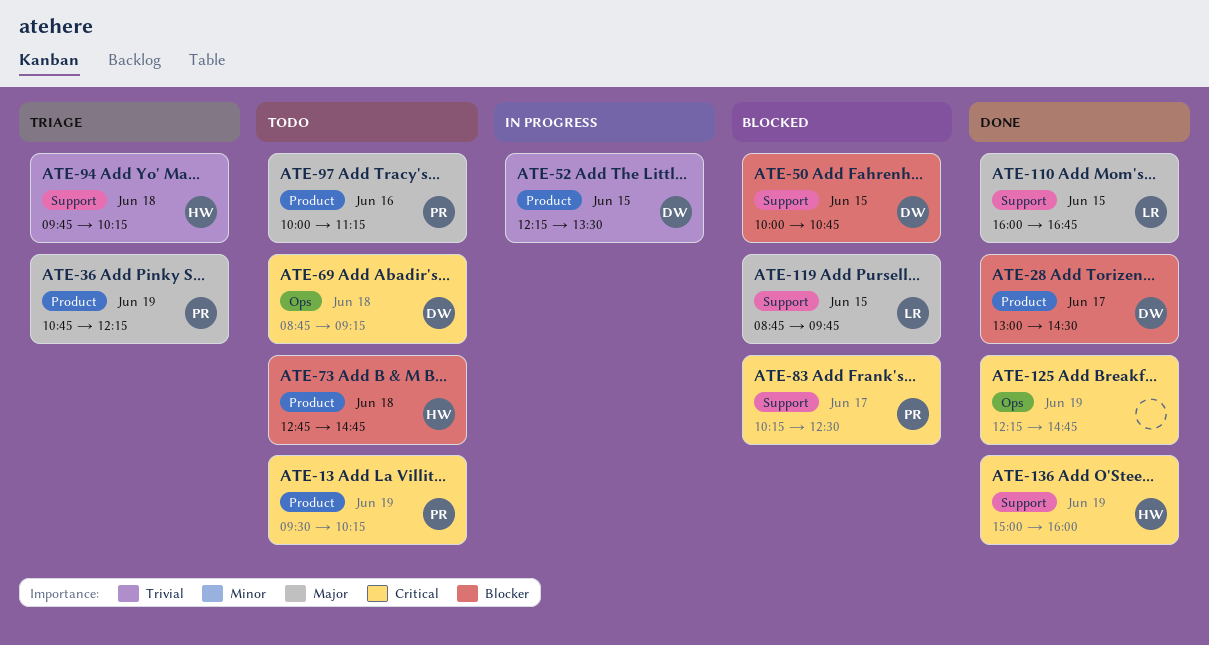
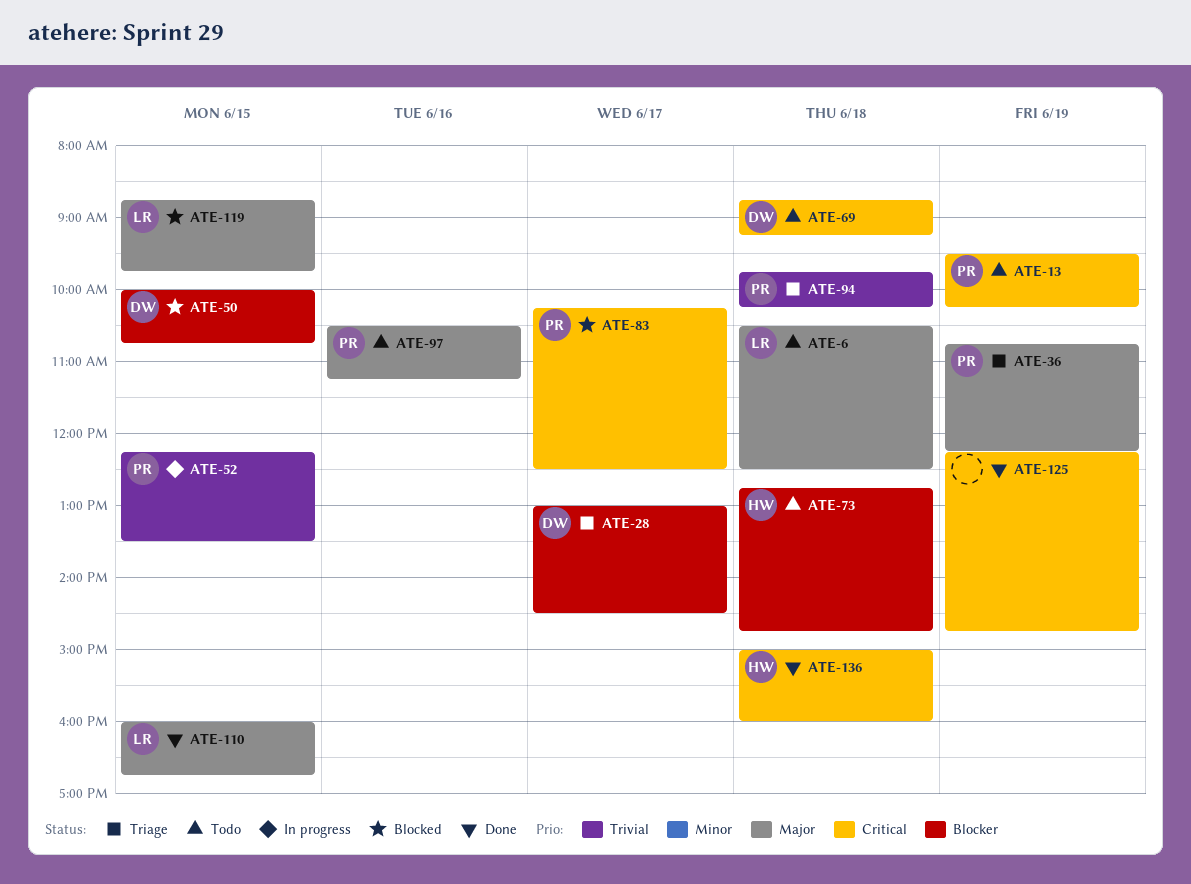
ATE-6: none -> present
ATE-28, status: Done -> Triage
ATE-52, owner: DW -> PR
ATE-94, owner: HW -> PR
ATE-97, begins: 10:00 -> 10:30
ATE-136, day: Jun 19 -> Jun 18

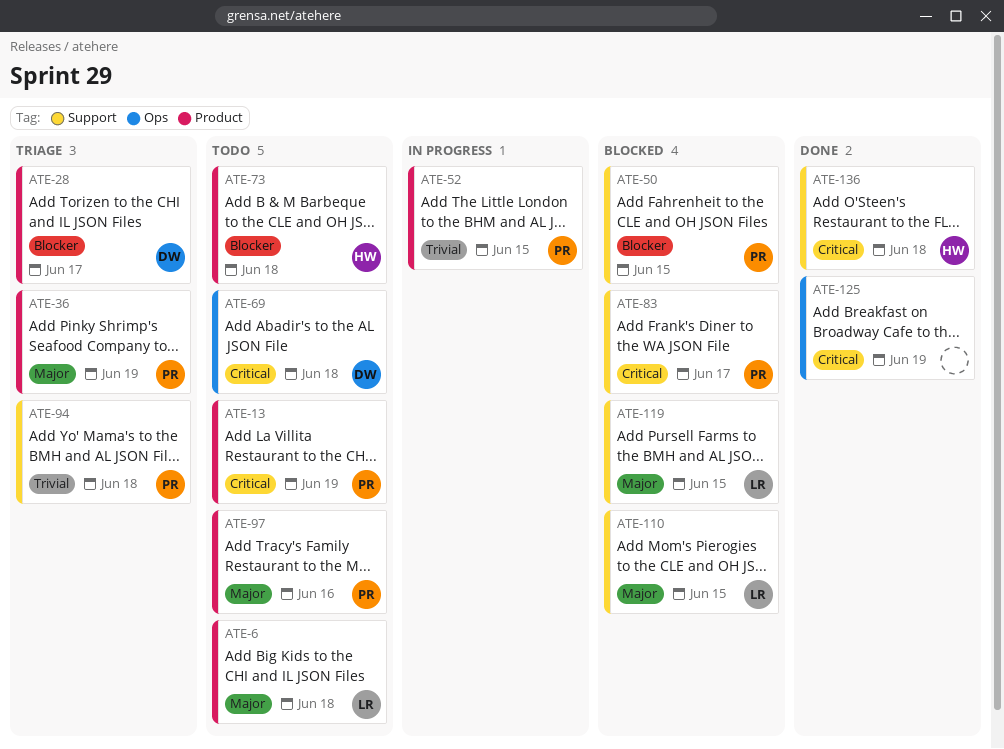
ATE-50, owner: DW -> PR
ATE-110, status: Done -> Blocked

